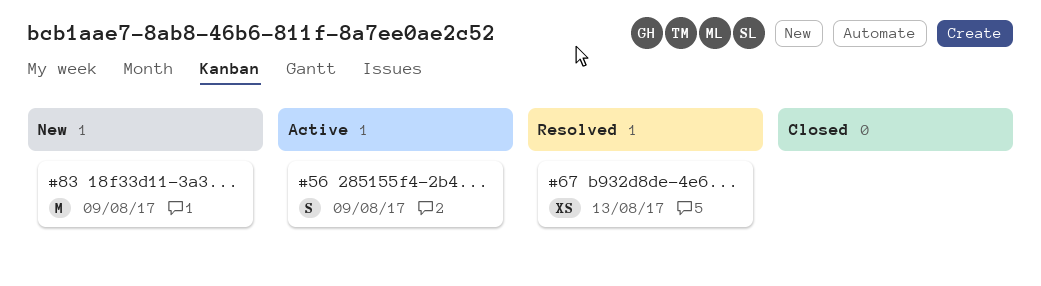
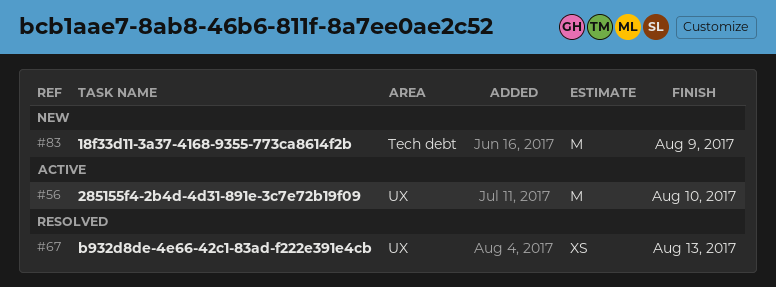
#56, estimate: S -> M
#56, due: Aug 9 -> Aug 10

